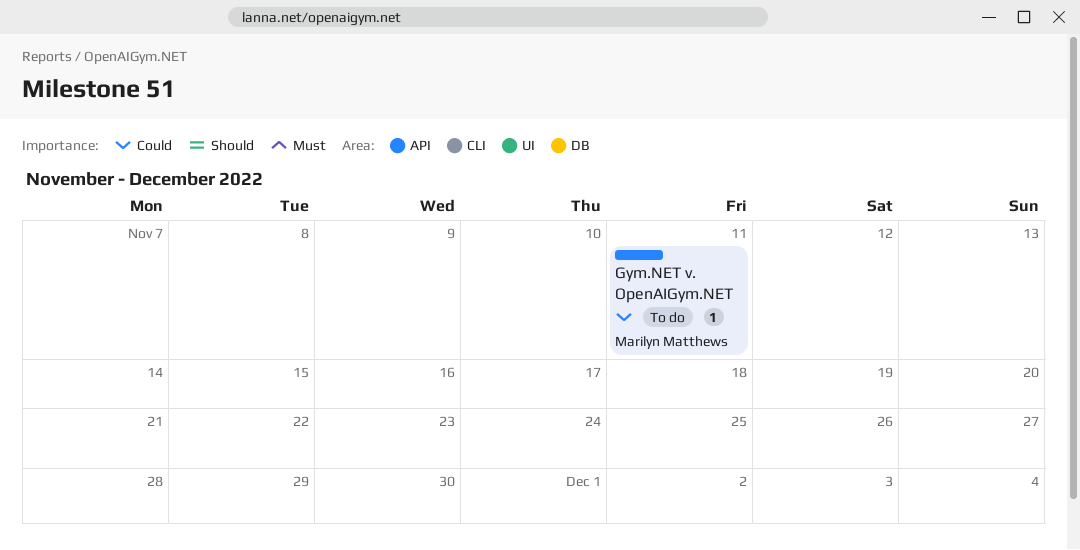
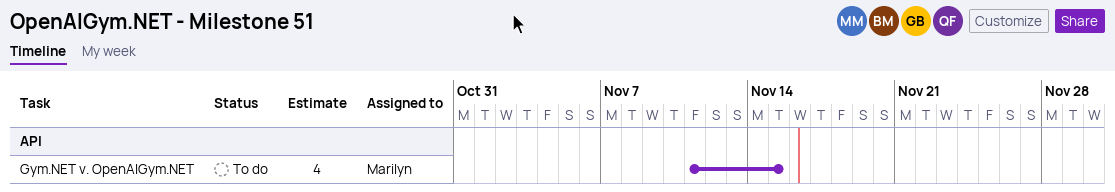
Gym.NET v. OpenAIGym.NET, estimate: 1 -> 4
Gym.NET v. OpenAIGym.NET, due: Nov 11 -> Nov 15

